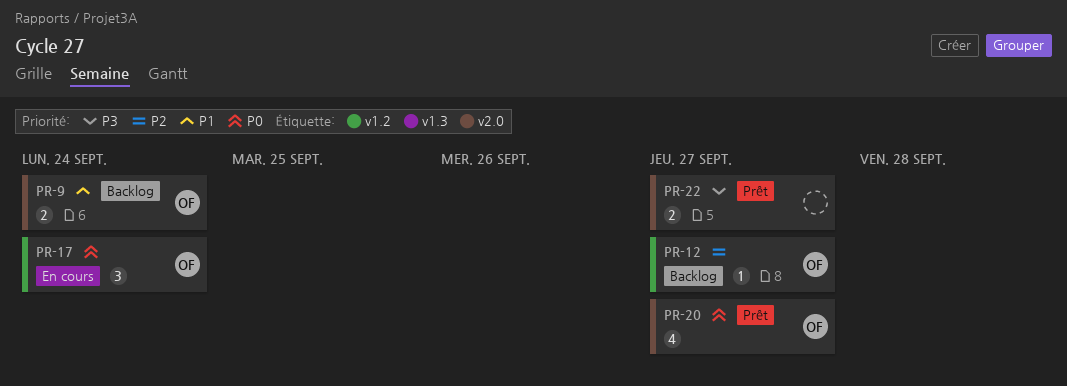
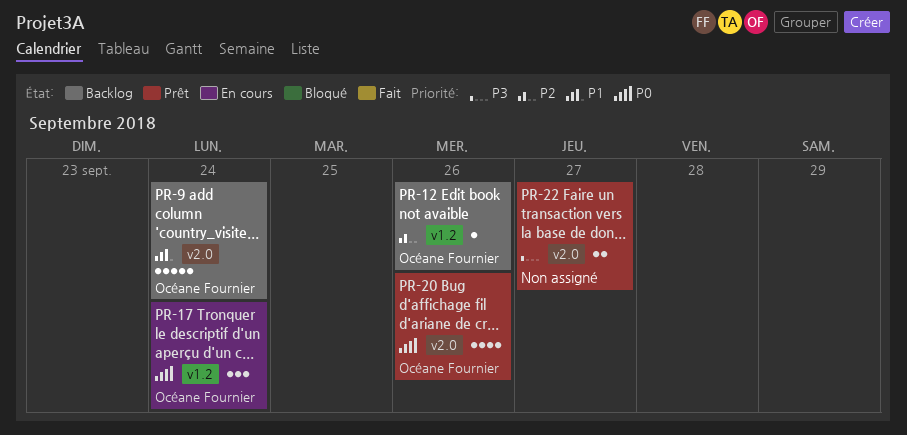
PR-9, estimate: 2 -> 5
PR-12, due: Sep 27 -> Sep 26
PR-20, due: Sep 27 -> Sep 26

